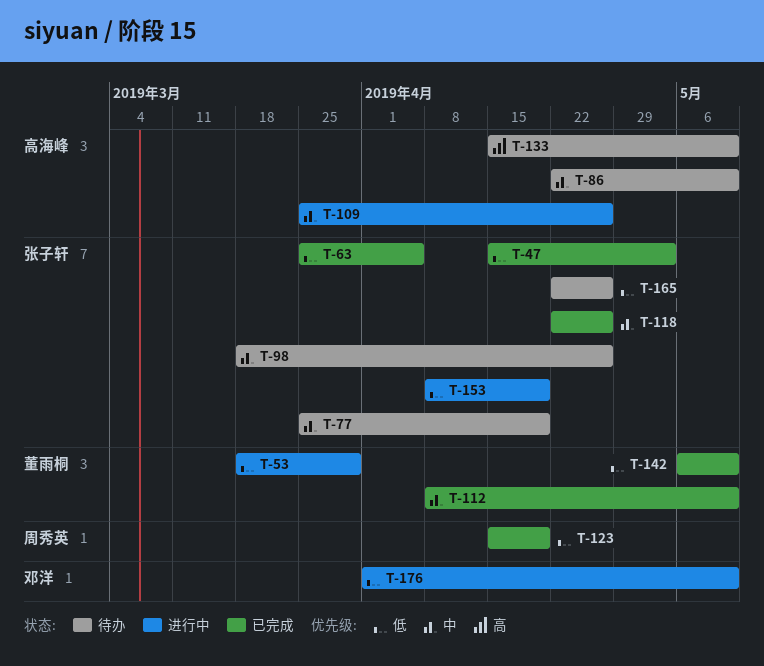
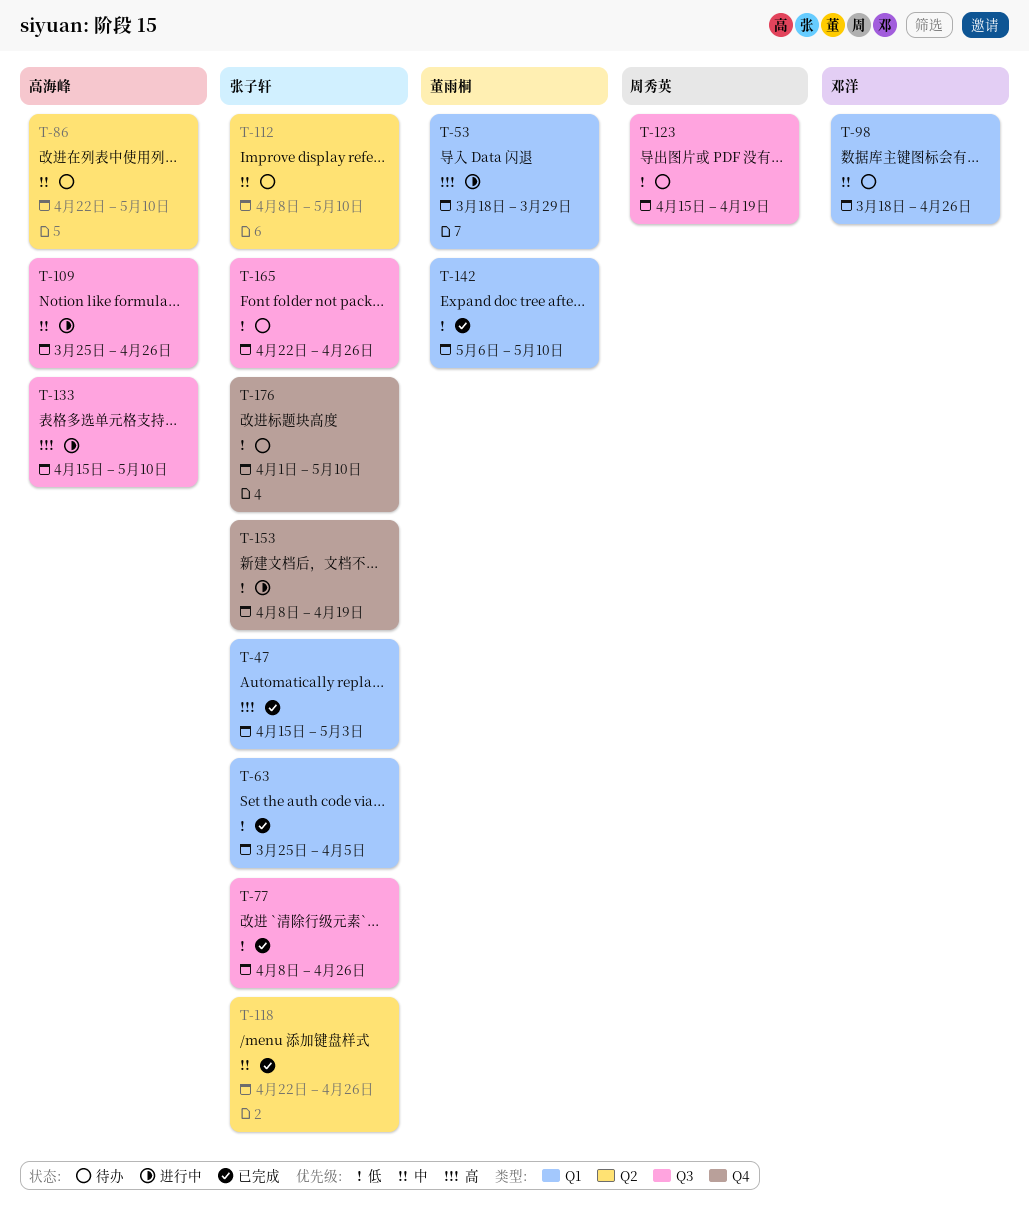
T-47, priority: 低 -> 高
T-53, priority: 低 -> 高
T-77, status: 待办 -> 已完成
T-77, priority: 中 -> 低
T-77, start: Mar 25 -> Apr 8
T-77, due: Apr 19 -> Apr 26
T-98, owner: 张子轩 -> 邓洋
T-112, status: 已完成 -> 待办
T-112, owner: 董雨桐 -> 张子轩
T-123, status: 已完成 -> 待办
T-133, status: 待办 -> 进行中
T-176, status: 进行中 -> 待办
T-176, owner: 邓洋 -> 张子轩

